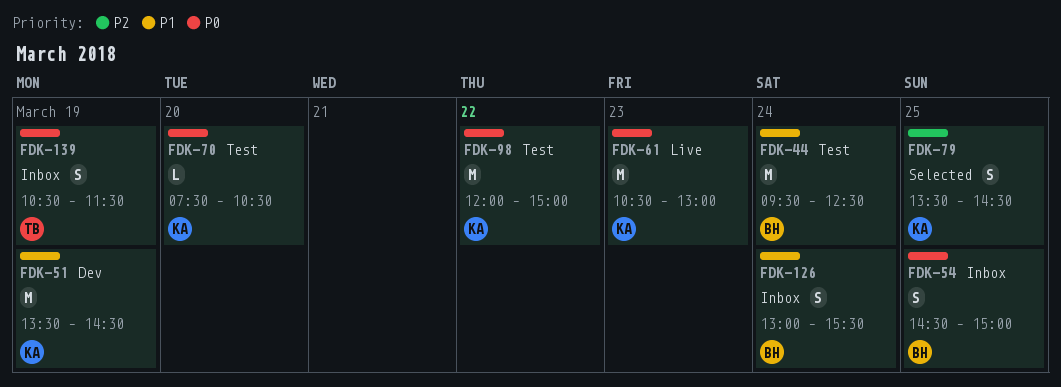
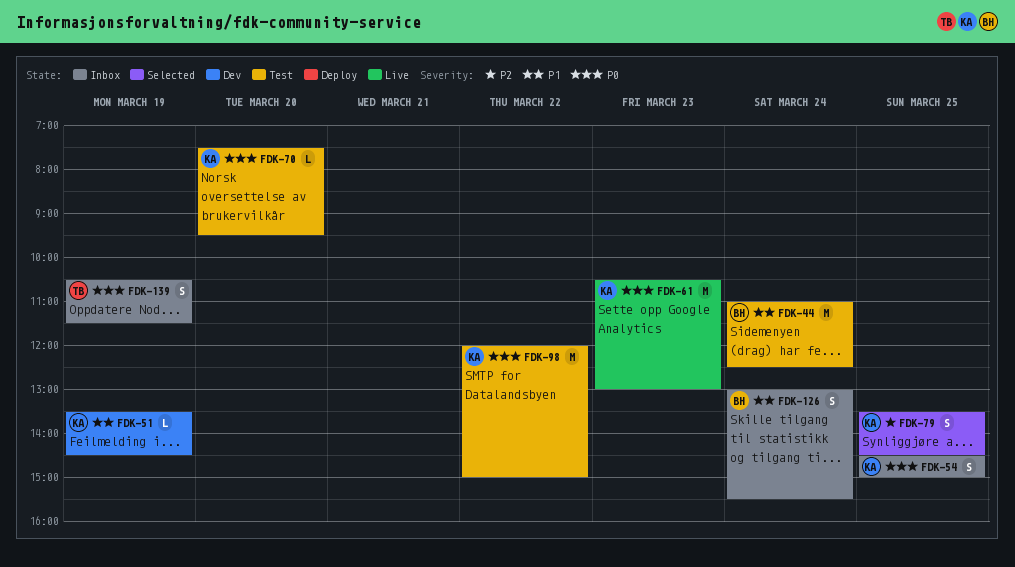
FDK-44, begins: 09:30 -> 11:00
FDK-51, estimate: M -> L
FDK-54, owner: BH -> KA
FDK-70, ends: 10:30 -> 09:30

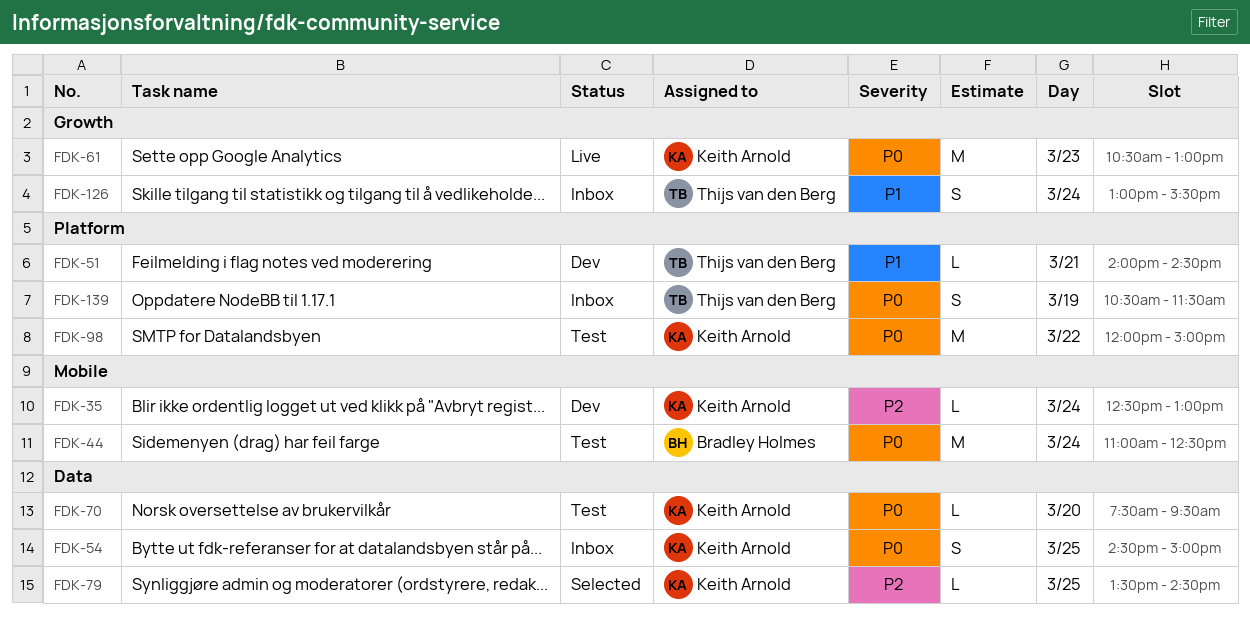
FDK-35: none -> present
FDK-44, priority: P1 -> P0
FDK-51, owner: Keith Arnold -> Thijs van den Berg
FDK-51, day: Mar 19 -> Mar 21
FDK-51, begins: 13:30 -> 14:00
FDK-79, estimate: S -> L
FDK-126, owner: Bradley Holmes -> Thijs van den Berg

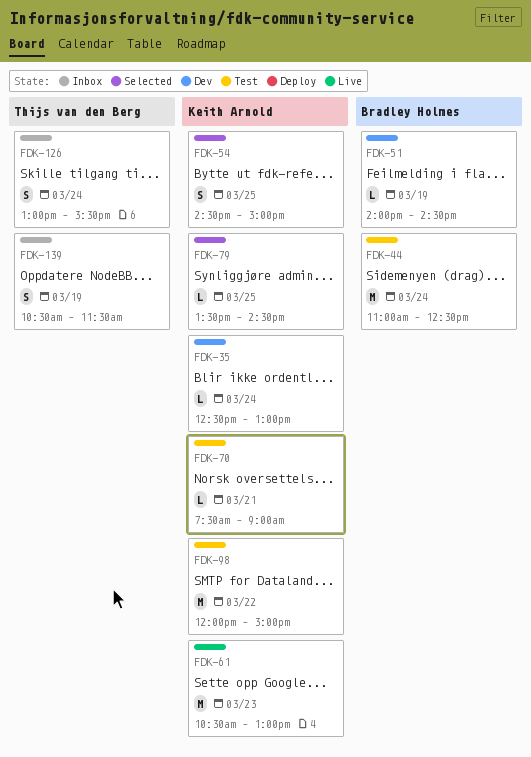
FDK-51, owner: Thijs van den Berg -> Bradley Holmes
FDK-51, day: Mar 21 -> Mar 19
FDK-54, status: Inbox -> Selected
FDK-70, day: Mar 20 -> Mar 21
FDK-70, ends: 09:30 -> 09:00

